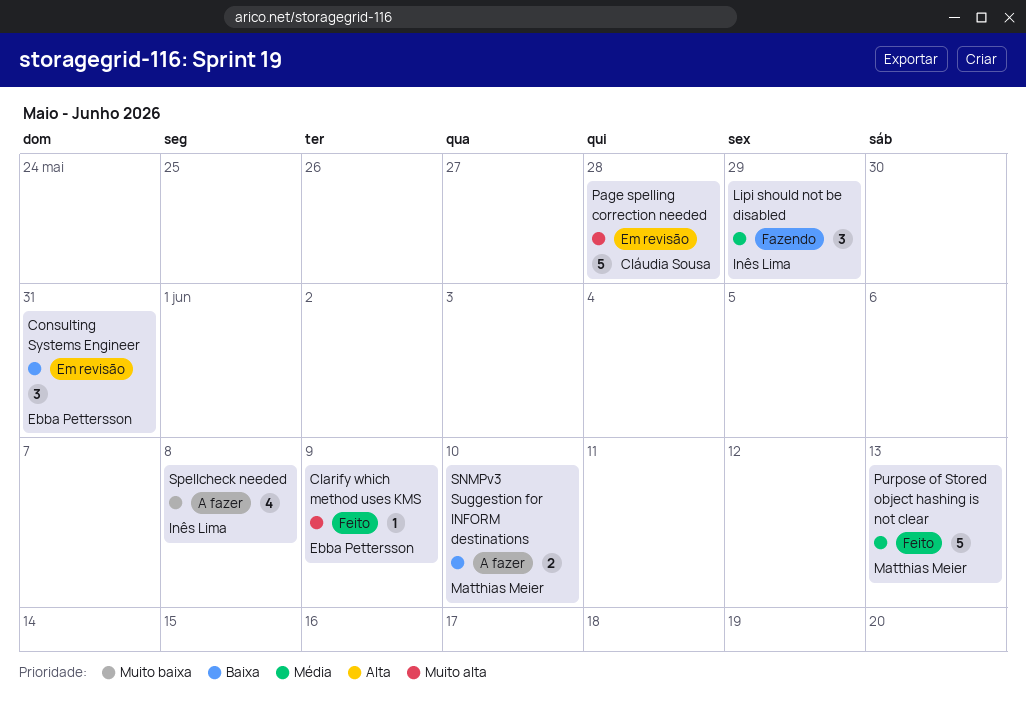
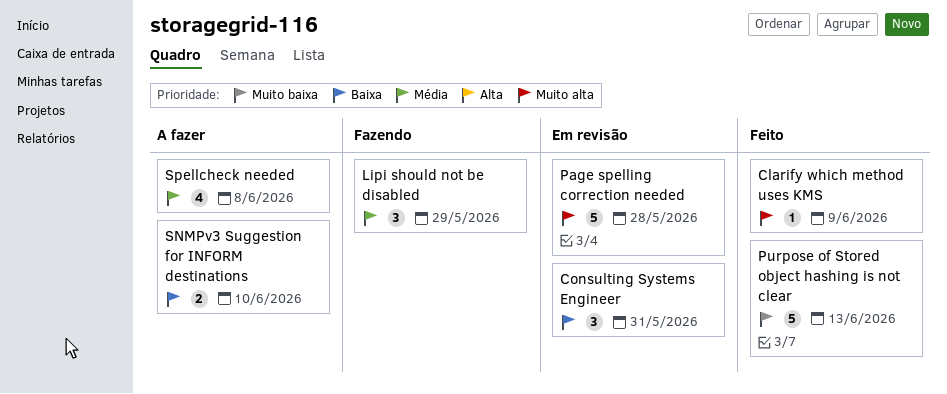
Purpose of Stored object hashing is not clear, priority: Média -> Muito baixa
Spellcheck needed, priority: Muito baixa -> Média

